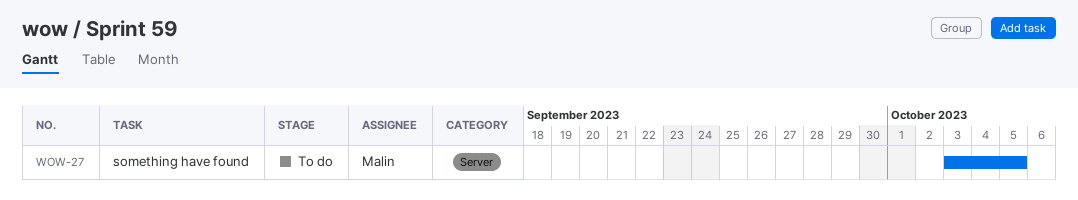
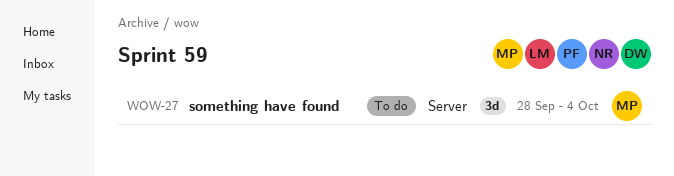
WOW-27, start: Oct 3 -> Sep 28
WOW-27, due: Oct 5 -> Oct 4

